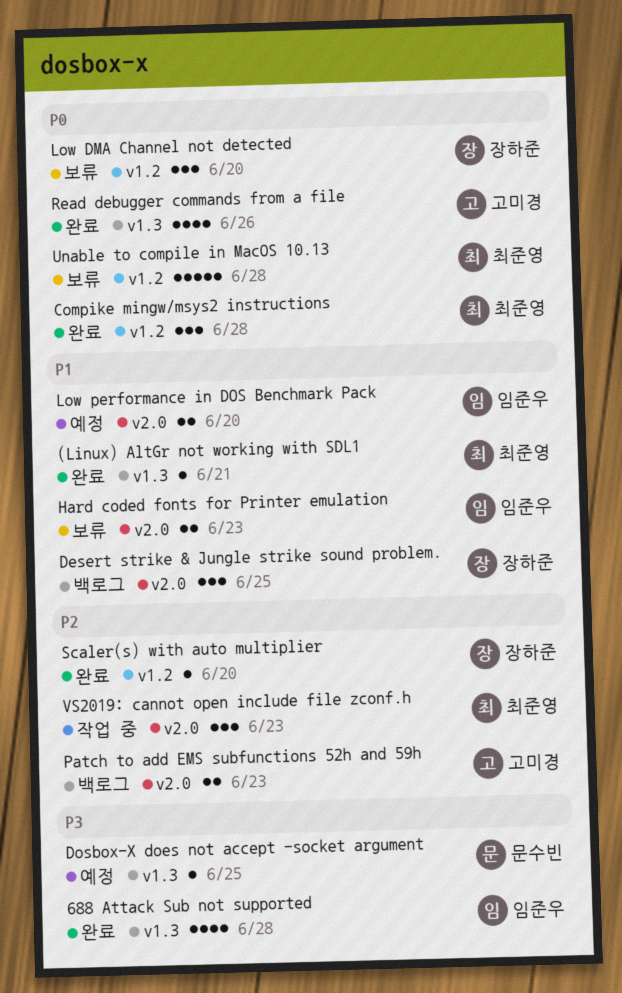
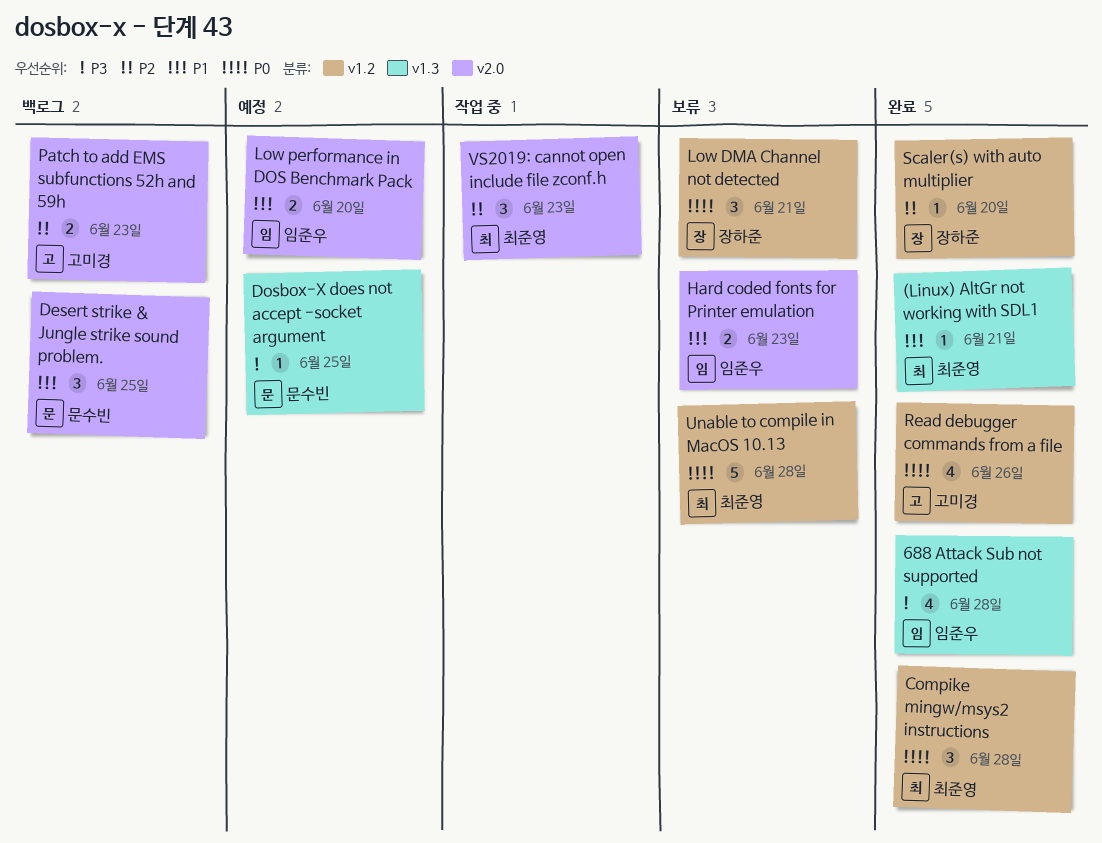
Desert strike & Jungle strike sound problem., owner: 장하준 -> 문수빈
Low DMA Channel not detected, due: Jun 20 -> Jun 21
Read debugger commands from a file, label: v1.3 -> v1.2

